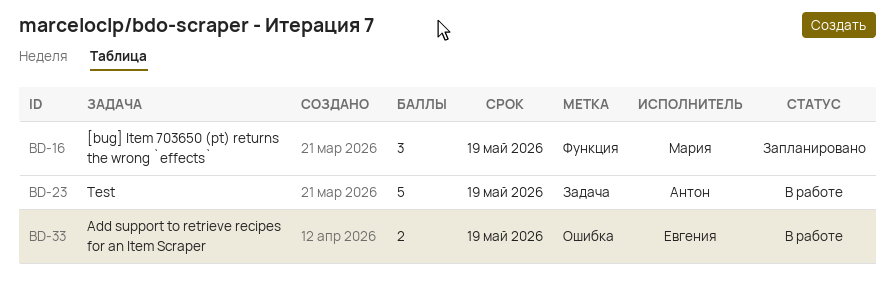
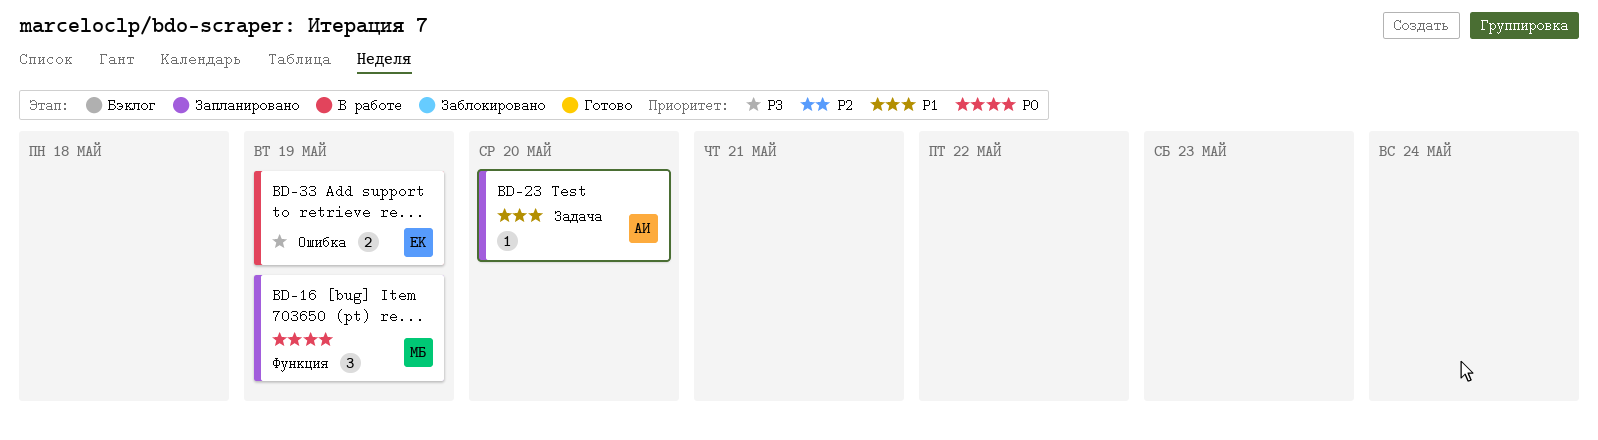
BD-23, status: В работе -> Запланировано
BD-23, estimate: 5 -> 1
BD-23, due: May 19 -> May 20

